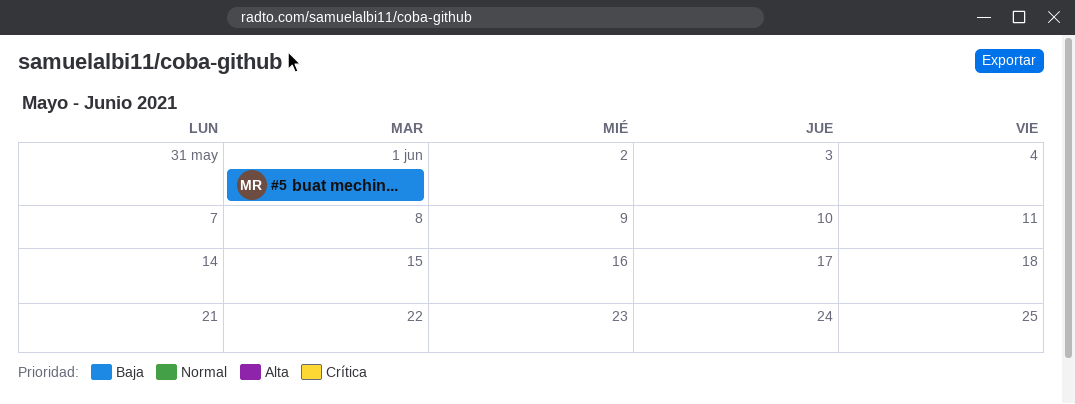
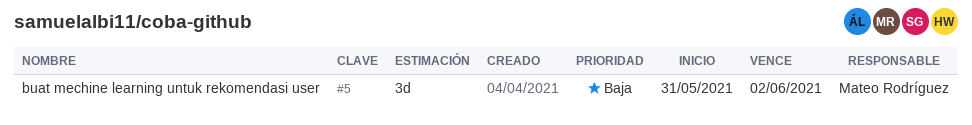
#5, start: Jun 1 -> May 31
#5, due: Jun 1 -> Jun 2

